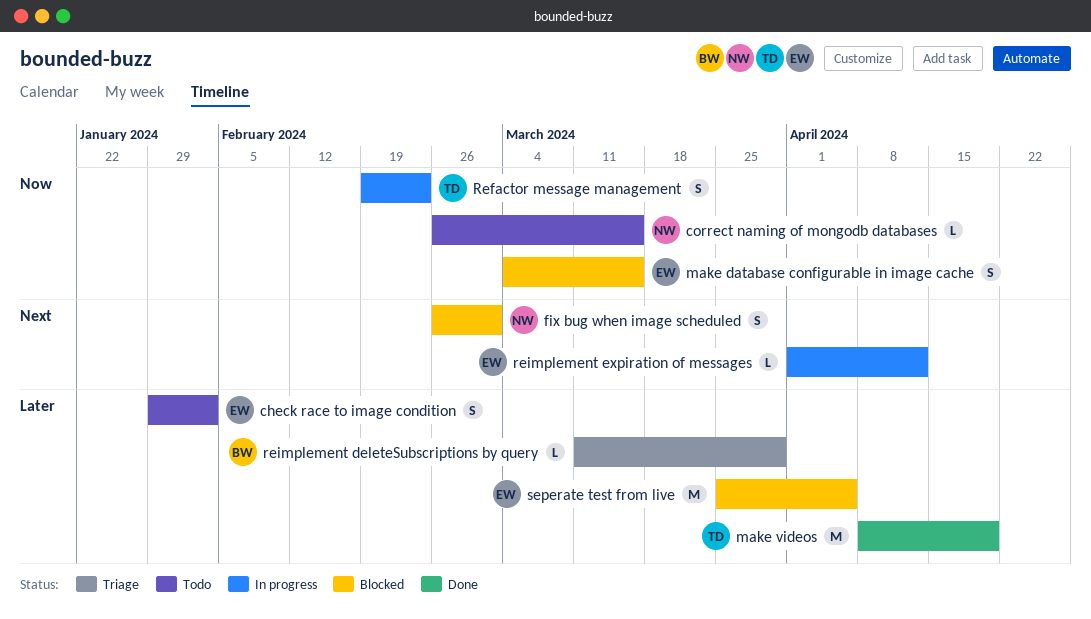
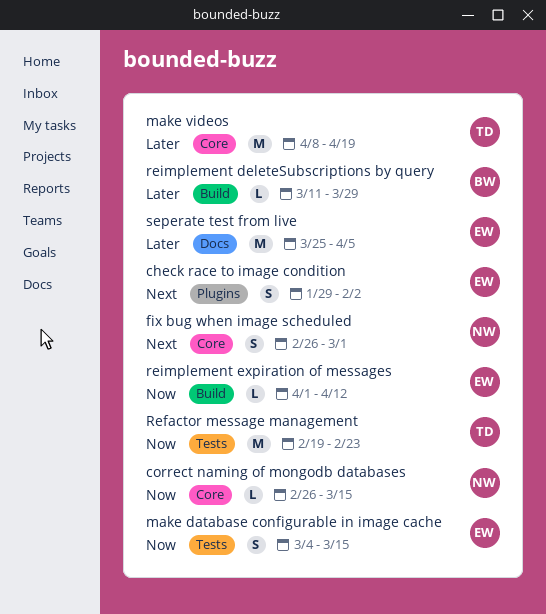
check race to image condition, priority: Later -> Next
Refactor message management, estimate: S -> M
reimplement expiration of messages, priority: Next -> Now

